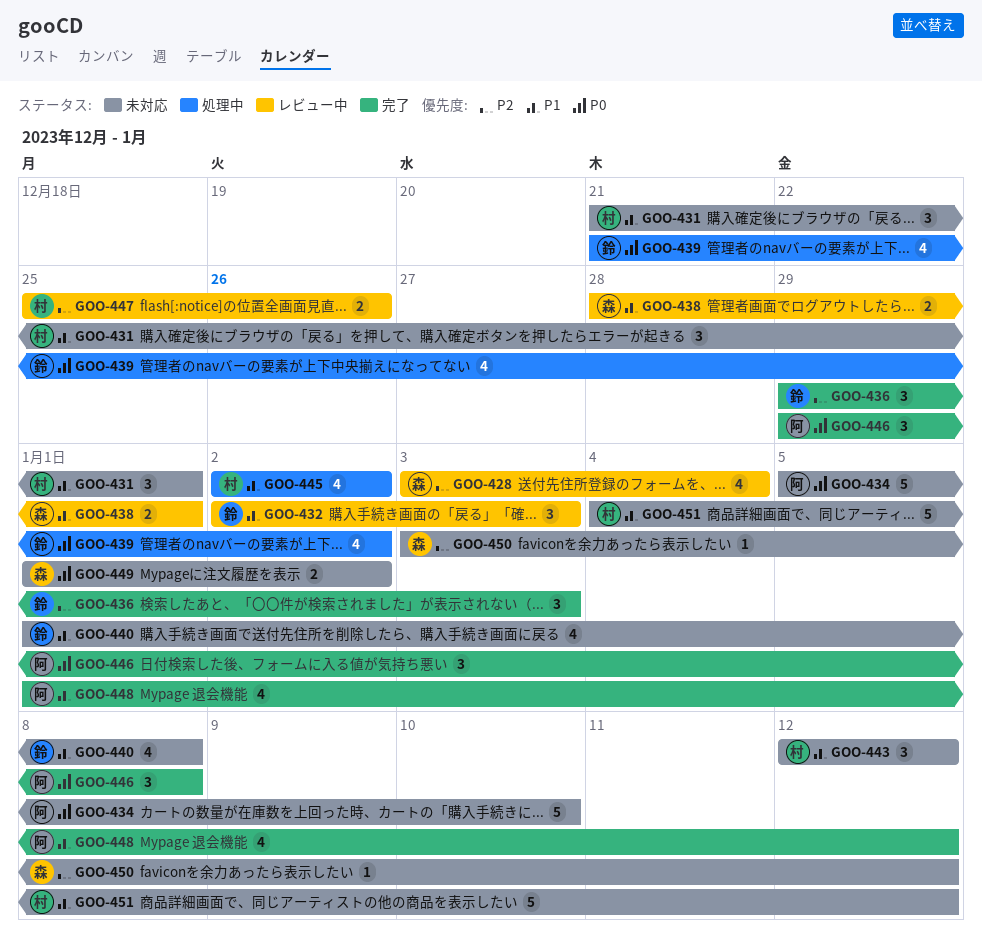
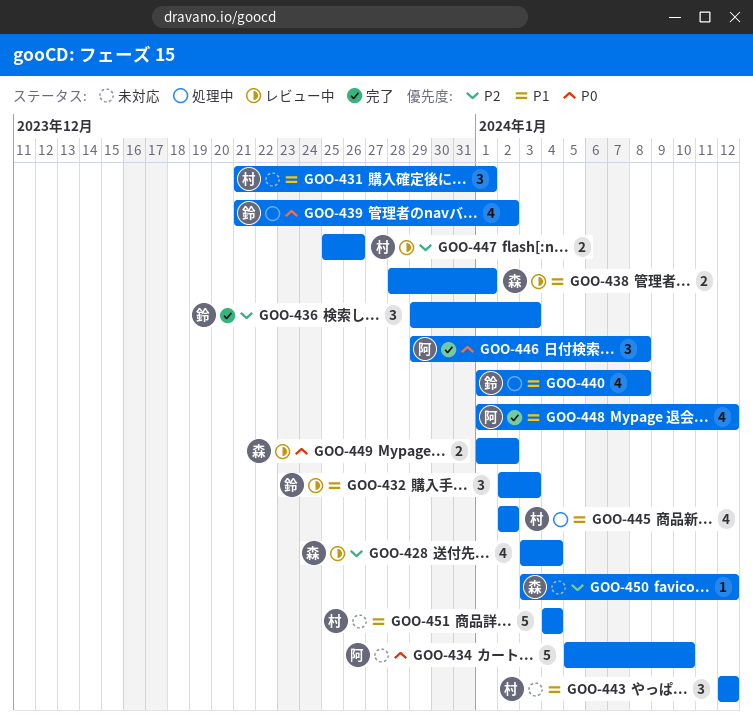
GOO-440, status: 未対応 -> 処理中
GOO-449, status: 未対応 -> レビュー中
GOO-451, due: Jan 12 -> Jan 4

